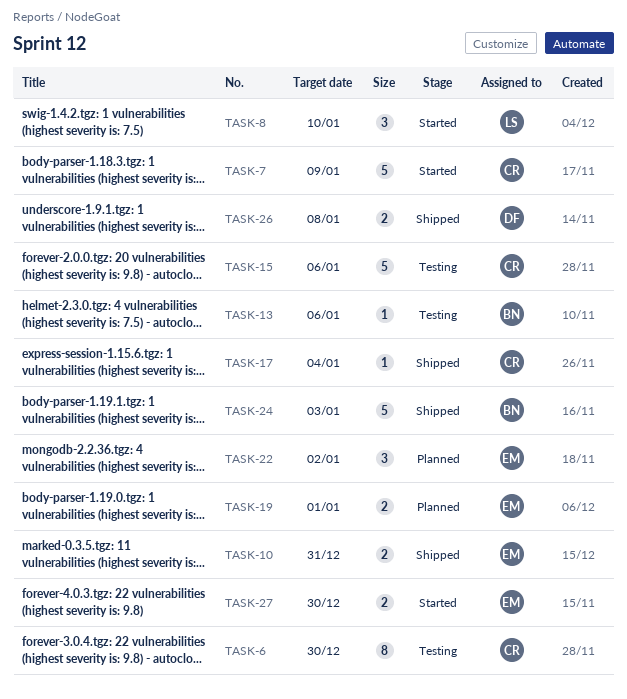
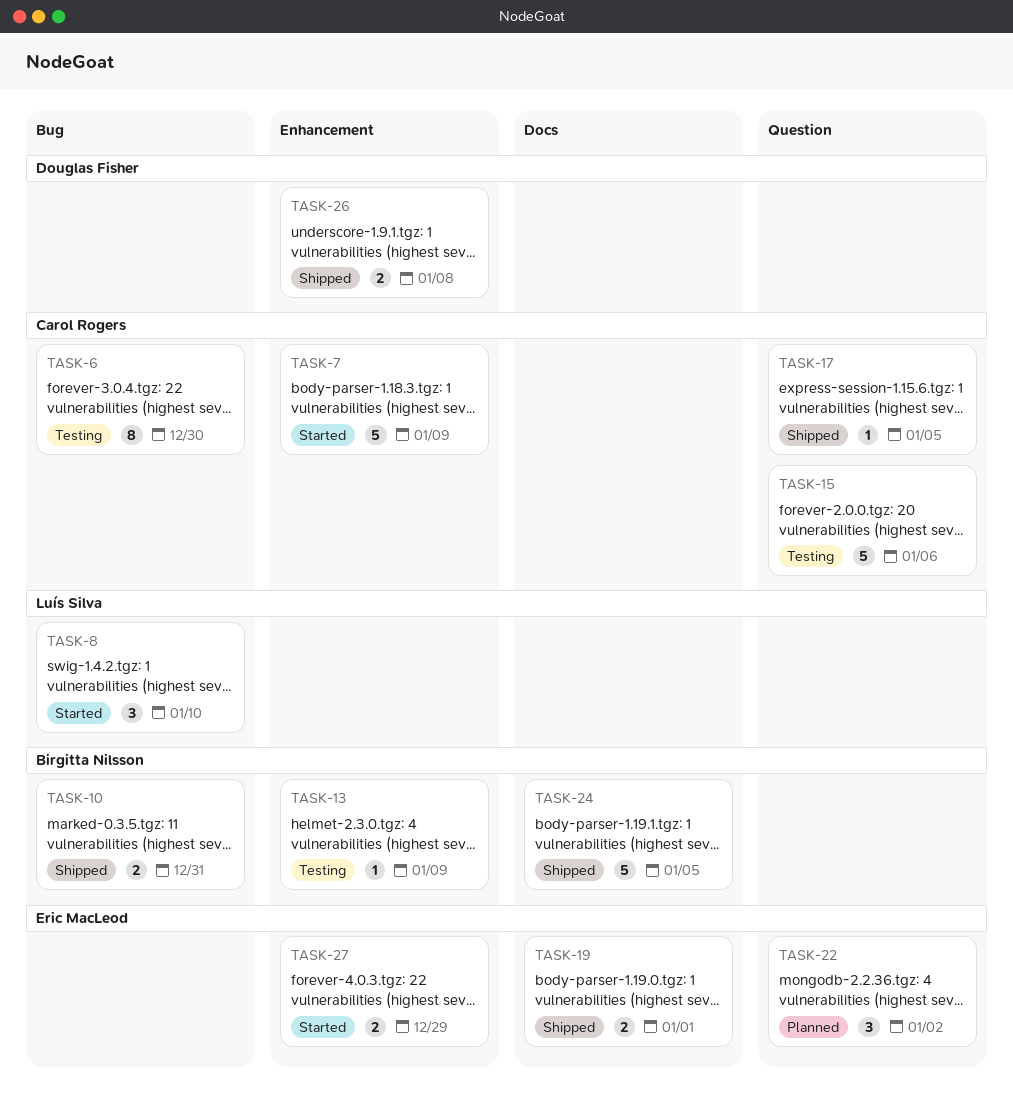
TASK-10, owner: Eric MacLeod -> Birgitta Nilsson
TASK-13, due: Jan 6 -> Jan 9
TASK-17, due: Jan 4 -> Jan 5
TASK-19, status: Planned -> Shipped
TASK-24, due: Jan 3 -> Jan 5
TASK-27, due: Dec 30 -> Dec 29

